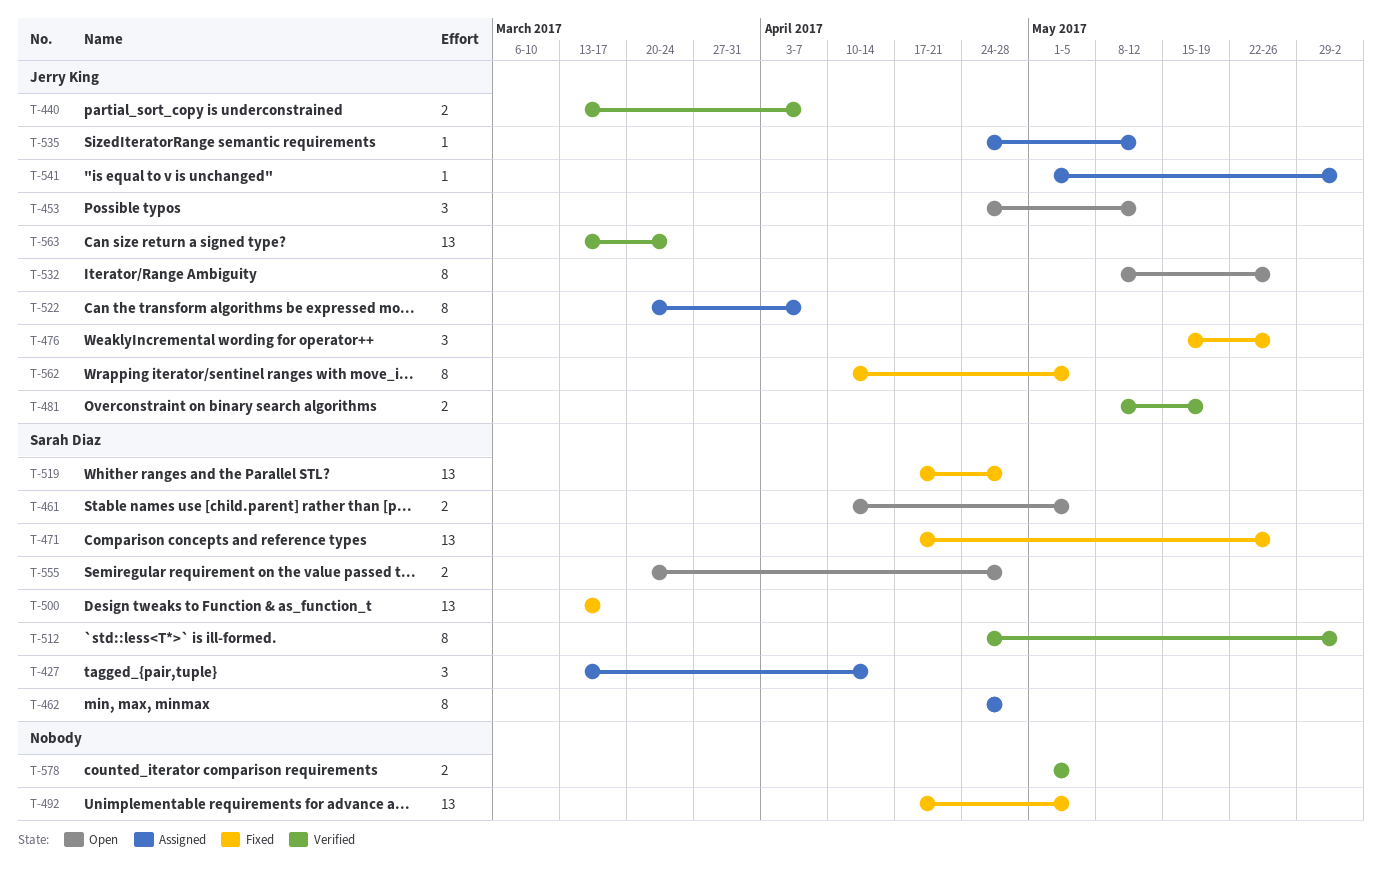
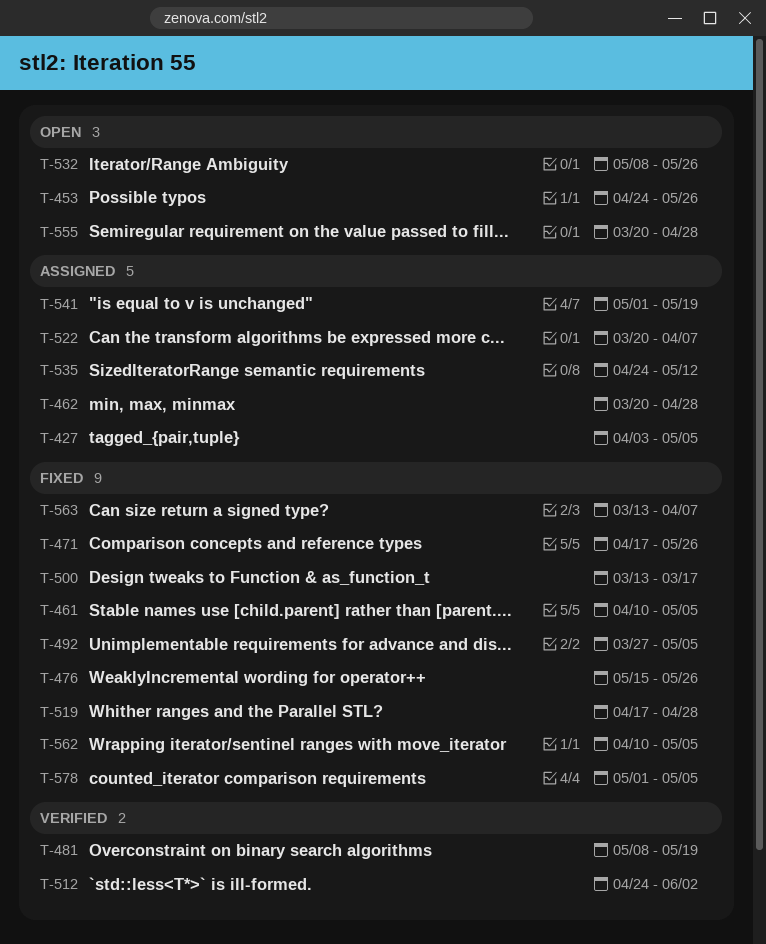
T-427, start: Mar 13 -> Apr 3
T-427, due: Apr 14 -> May 5
T-440: present -> none
T-453, due: May 12 -> May 26
T-461, status: Open -> Fixed
T-462, start: Apr 24 -> Mar 20
T-492, start: Apr 17 -> Mar 27
T-541, due: Jun 2 -> May 19
T-563, status: Verified -> Fixed
T-563, due: Mar 24 -> Apr 7
T-578, status: Verified -> Fixed

